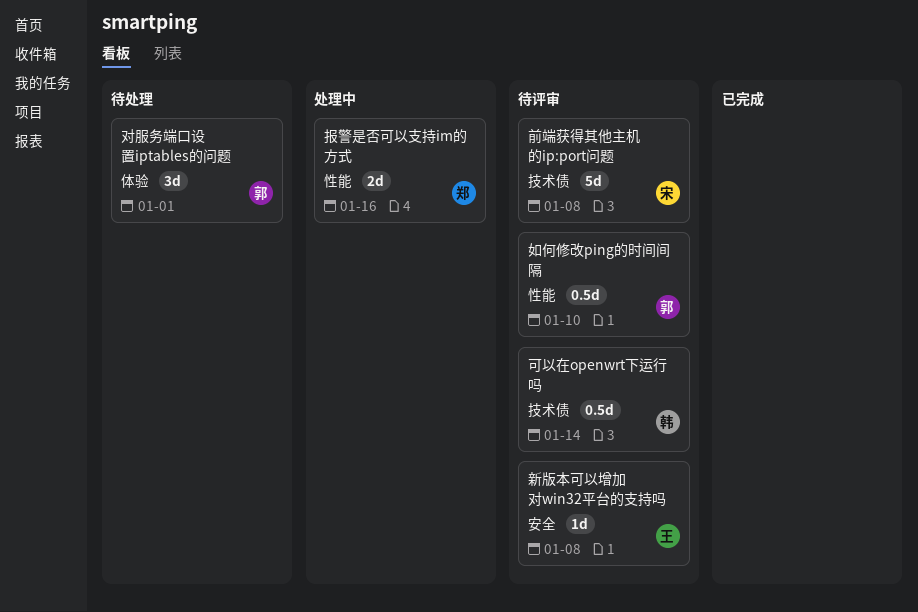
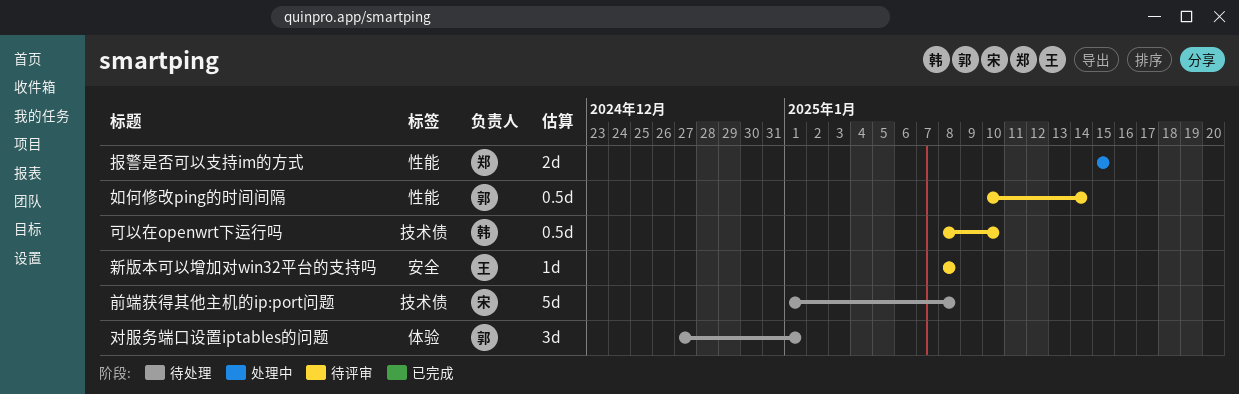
前端获得其他主机的ip:port问题, status: 待评审 -> 待处理
可以在openwrt下运行吗, due: Jan 14 -> Jan 10
如何修改ping的时间间隔, due: Jan 10 -> Jan 14
报警是否可以支持im的方式, due: Jan 16 -> Jan 15

